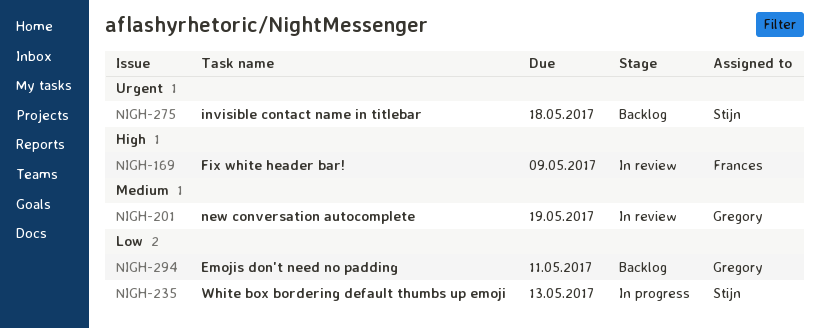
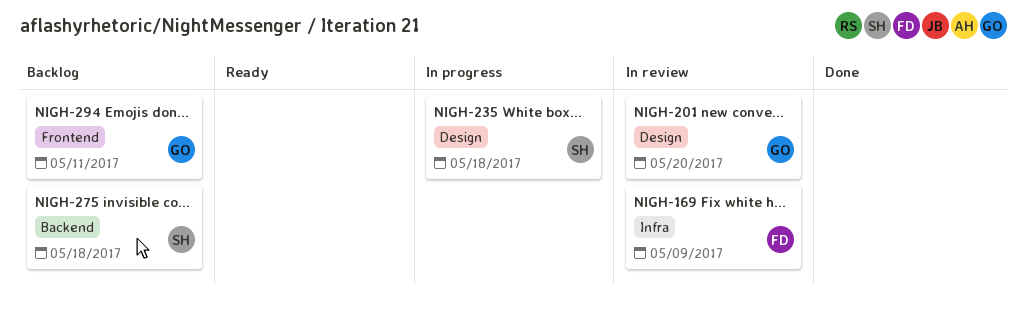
NIGH-201, due: May 19 -> May 20
NIGH-235, due: May 13 -> May 18

